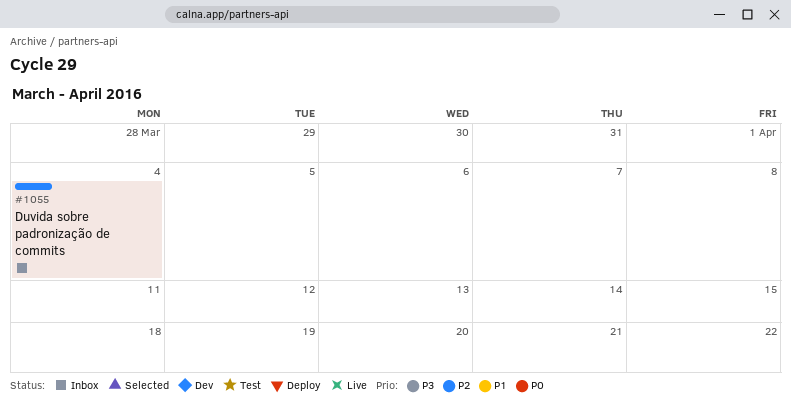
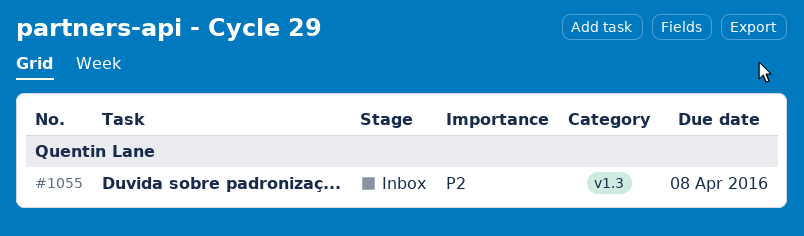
#1055, due: Apr 4 -> Apr 8

